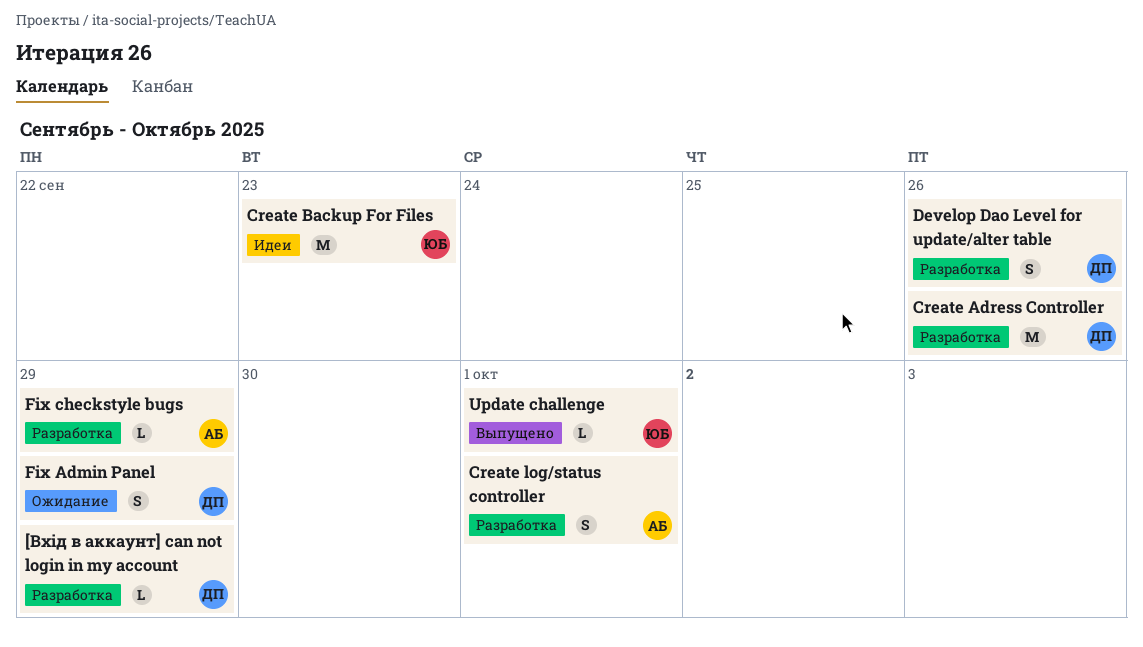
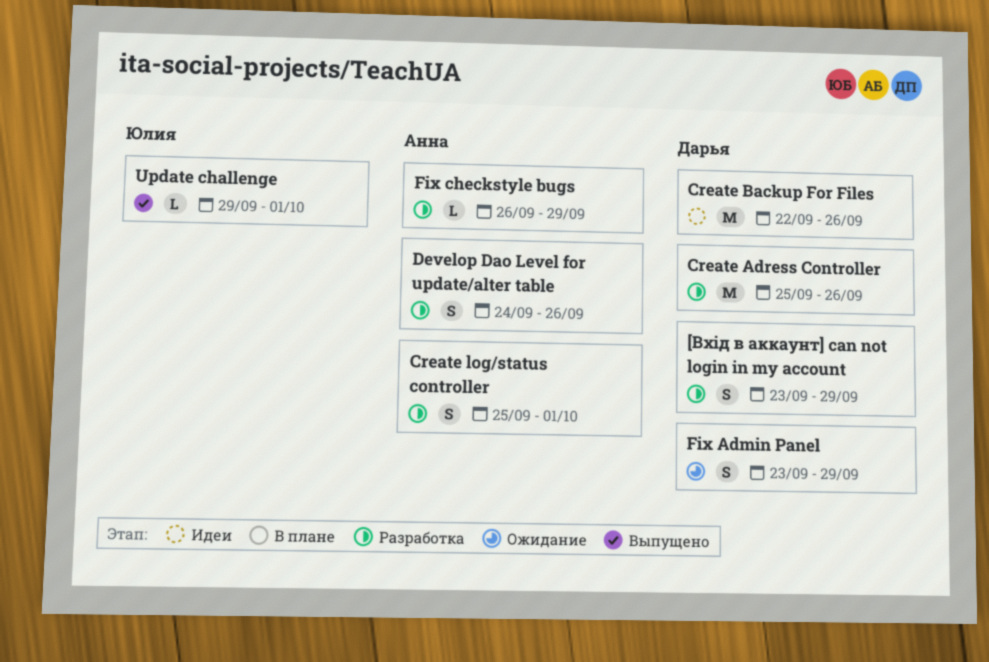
[Вхід в аккаунт] can not login in my account, estimate: L -> S
Create Backup For Files, owner: Юлия -> Дарья
Create Backup For Files, due: Sep 23 -> Sep 26
Develop Dao Level for update/alter table, owner: Дарья -> Анна

